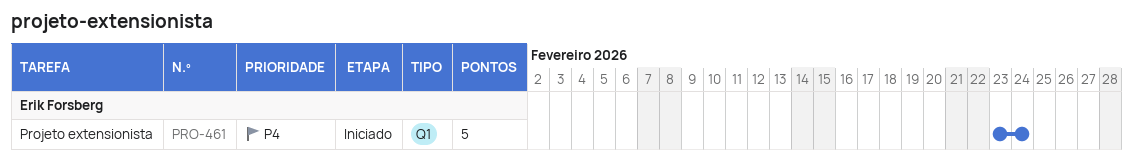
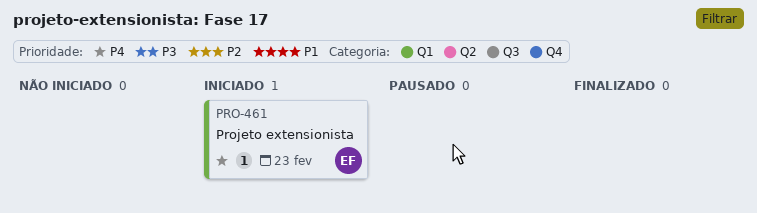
PRO-461, estimate: 5 -> 1
PRO-461, due: Feb 24 -> Feb 23

